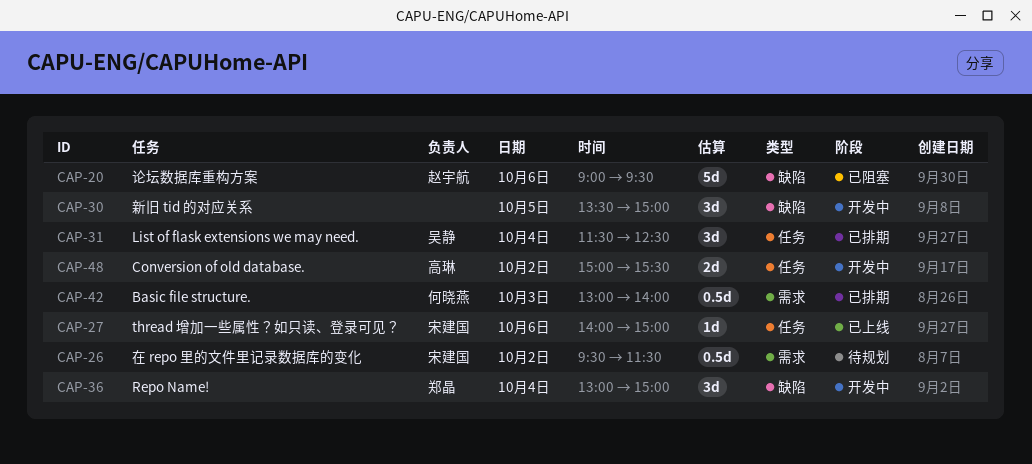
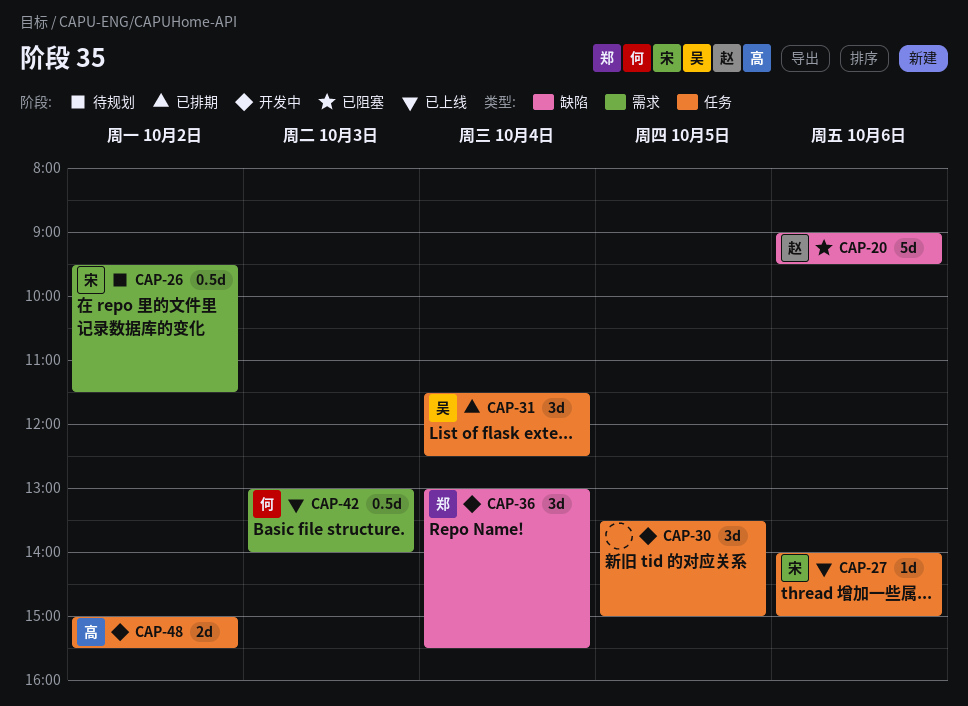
CAP-30, label: 缺陷 -> 任务
CAP-36, ends: 15:00 -> 15:30
CAP-42, status: 已排期 -> 已上线

